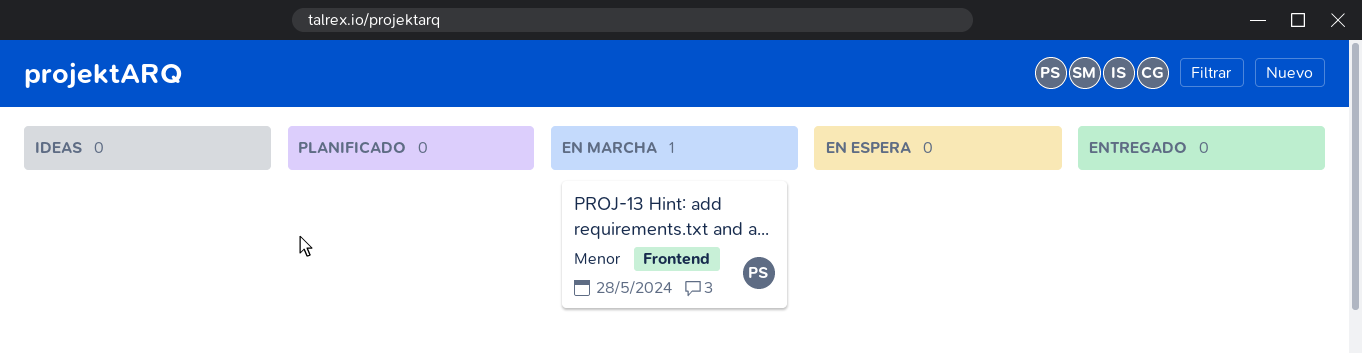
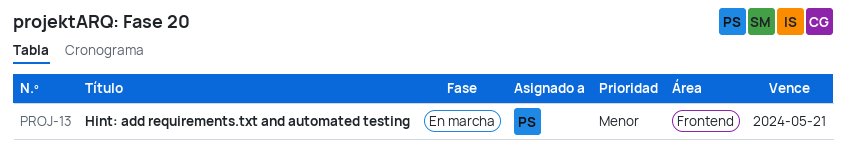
PROJ-13, due: May 28 -> May 21

